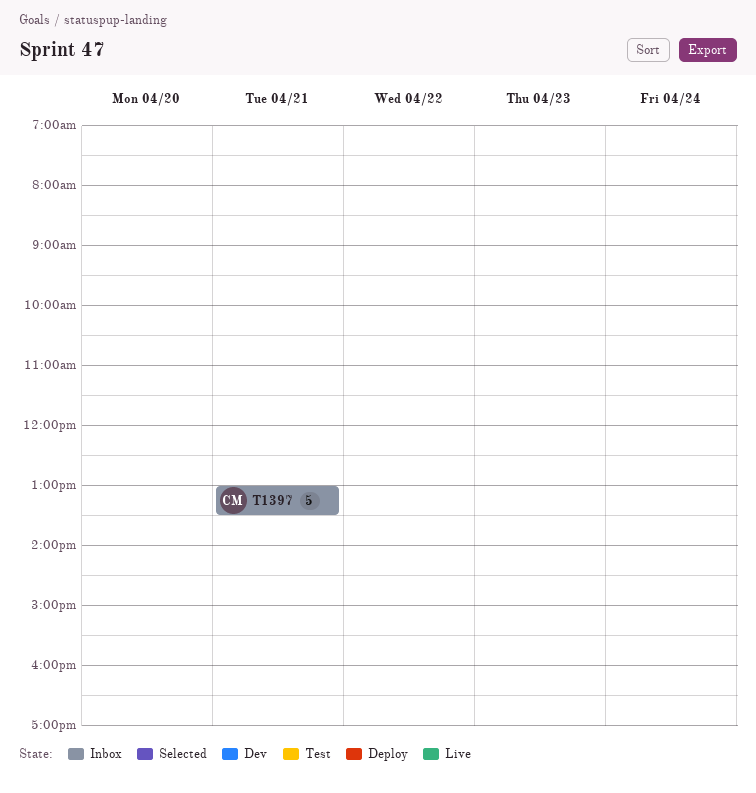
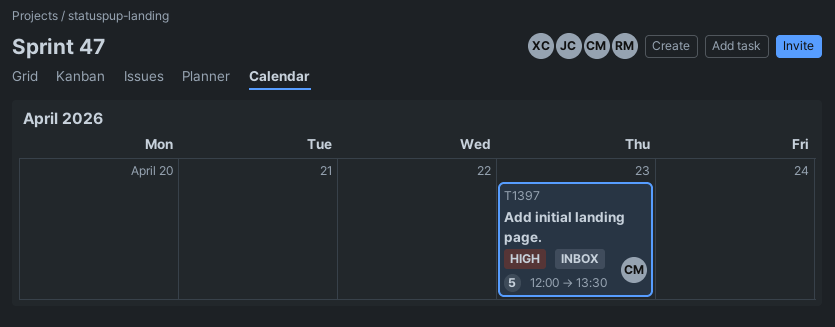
T1397, day: Apr 21 -> Apr 23
T1397, begins: 13:00 -> 12:00

